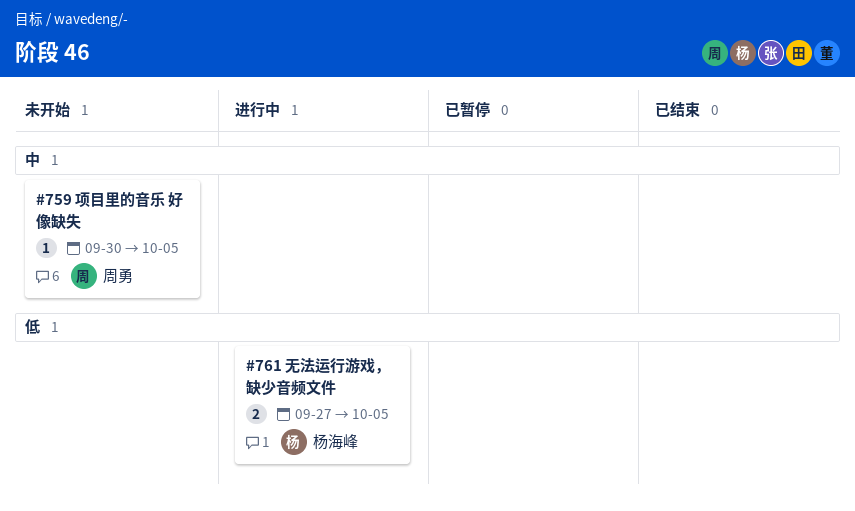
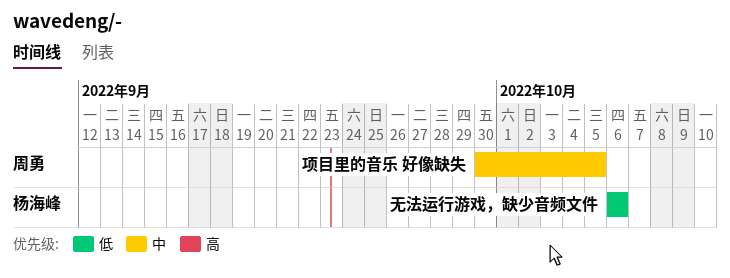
无法运行游戏，缺少音频文件, start: Sep 27 -> Oct 6
无法运行游戏，缺少音频文件, due: Oct 5 -> Oct 6

